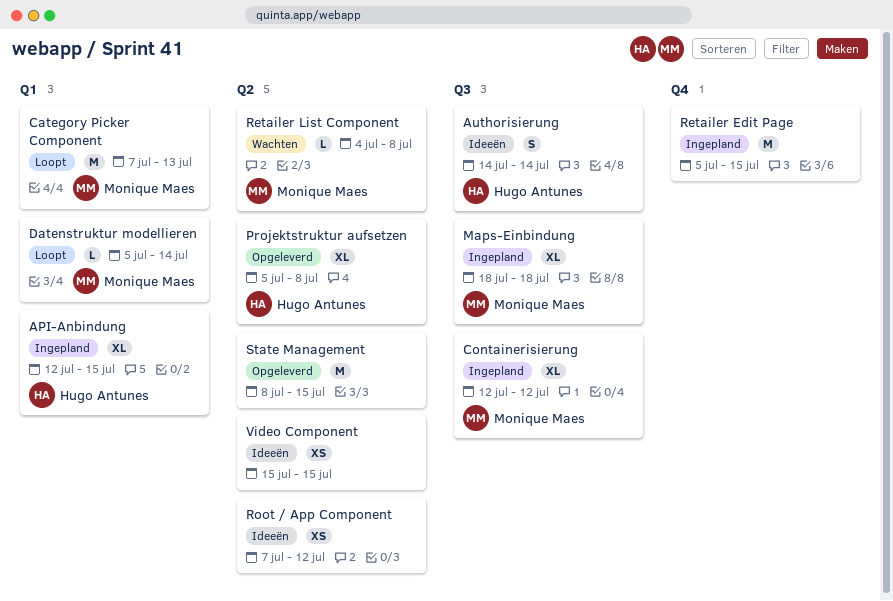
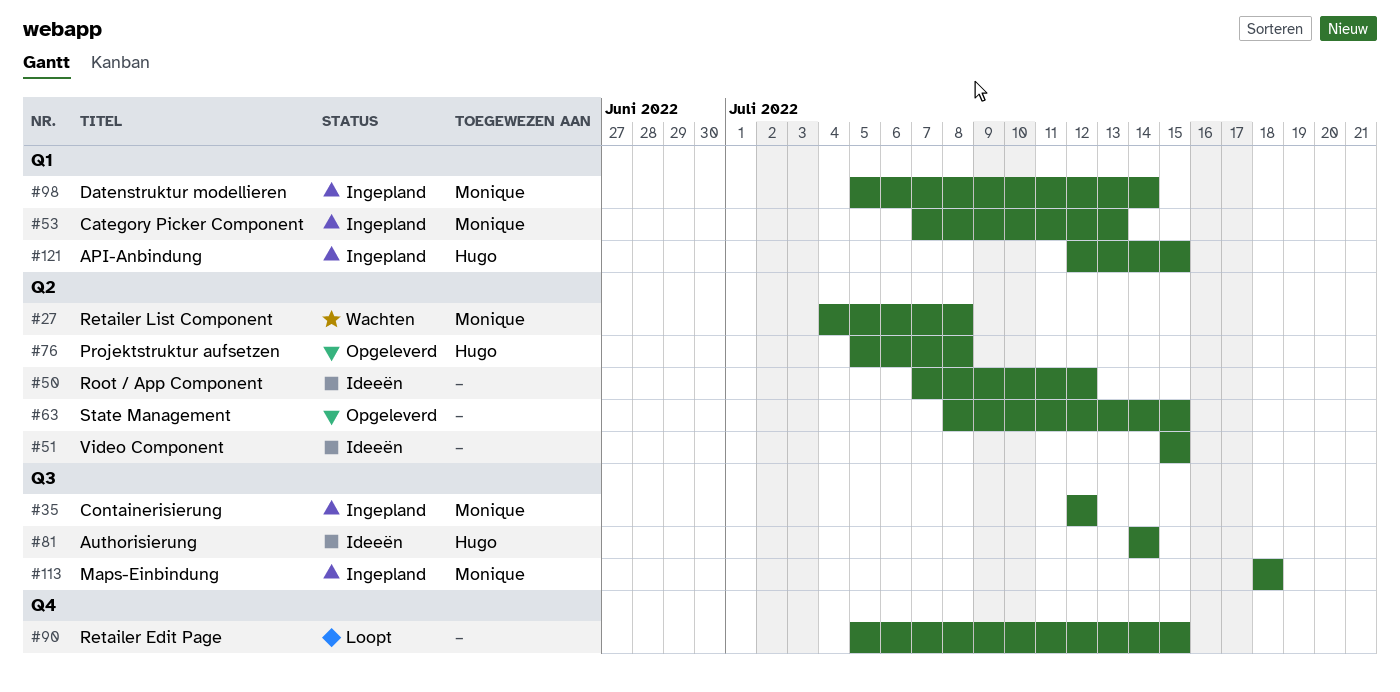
Category Picker Component, status: Loopt -> Ingepland
Datenstruktur modellieren, status: Loopt -> Ingepland
Retailer Edit Page, status: Ingepland -> Loopt

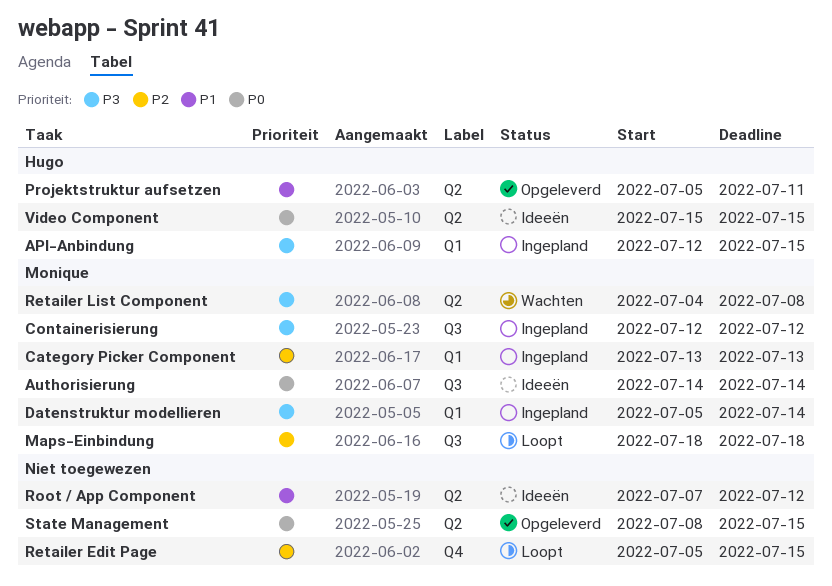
Authorisierung, owner: Hugo -> Monique
Category Picker Component, start: Jul 7 -> Jul 13
Maps-Einbindung, status: Ingepland -> Loopt
Projektstruktur aufsetzen, due: Jul 8 -> Jul 11
Video Component, owner: none -> Hugo

